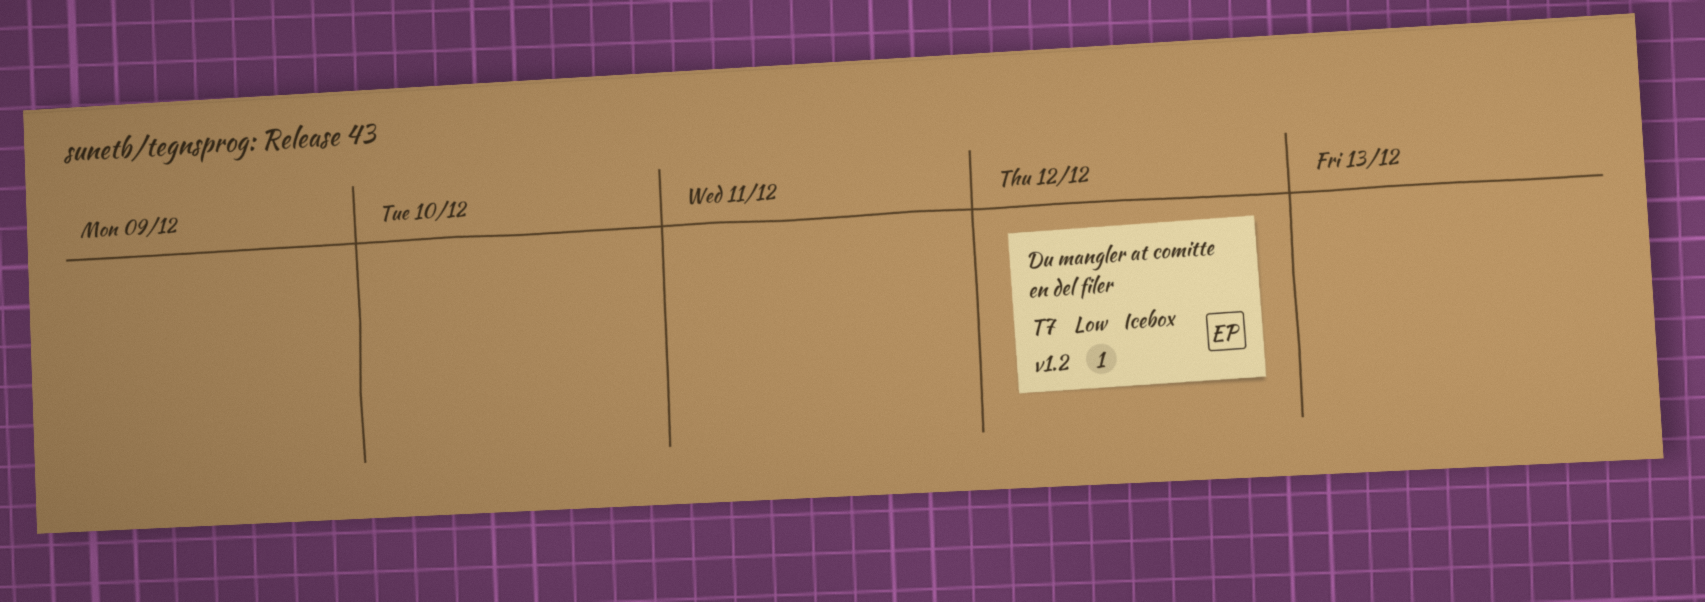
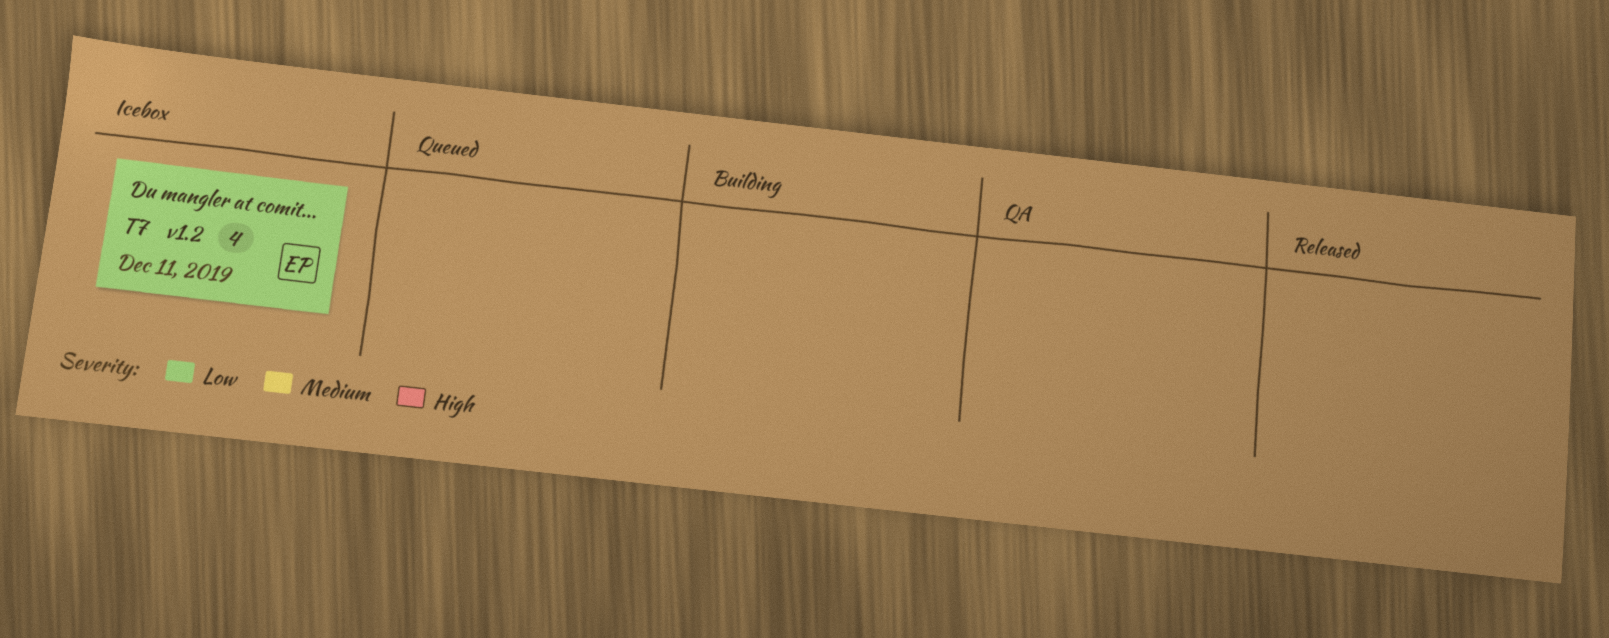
T7, estimate: 1 -> 4
T7, due: Dec 12 -> Dec 11

